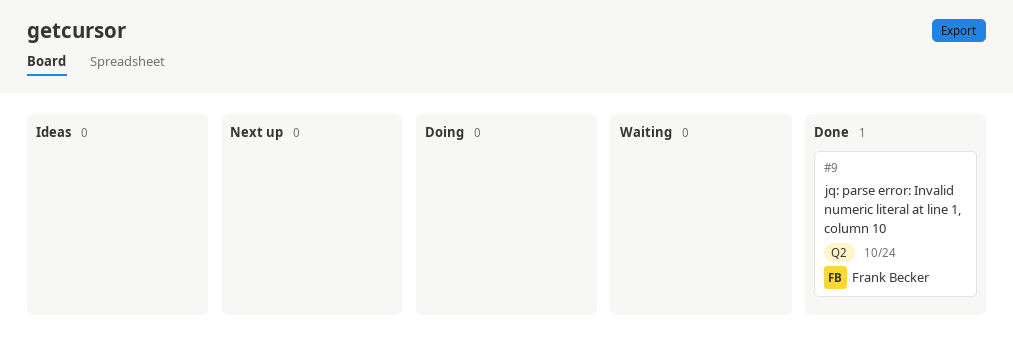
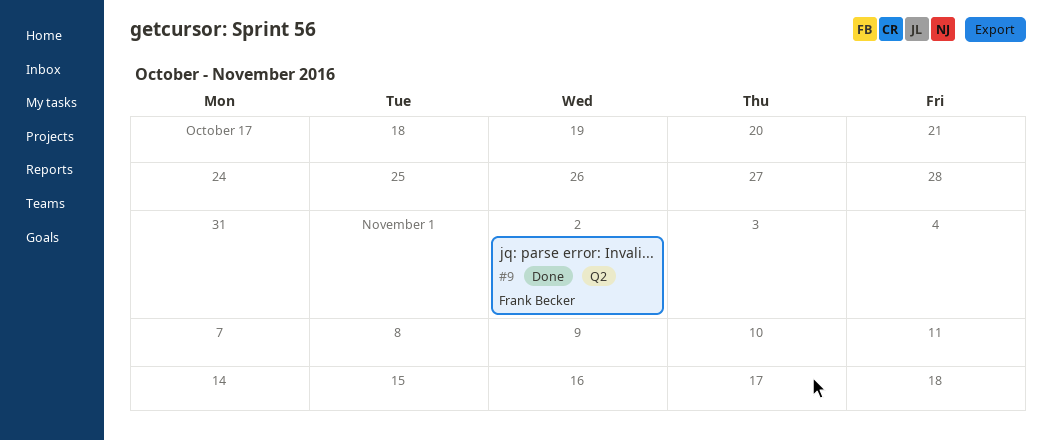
#9, due: Oct 24 -> Nov 2

